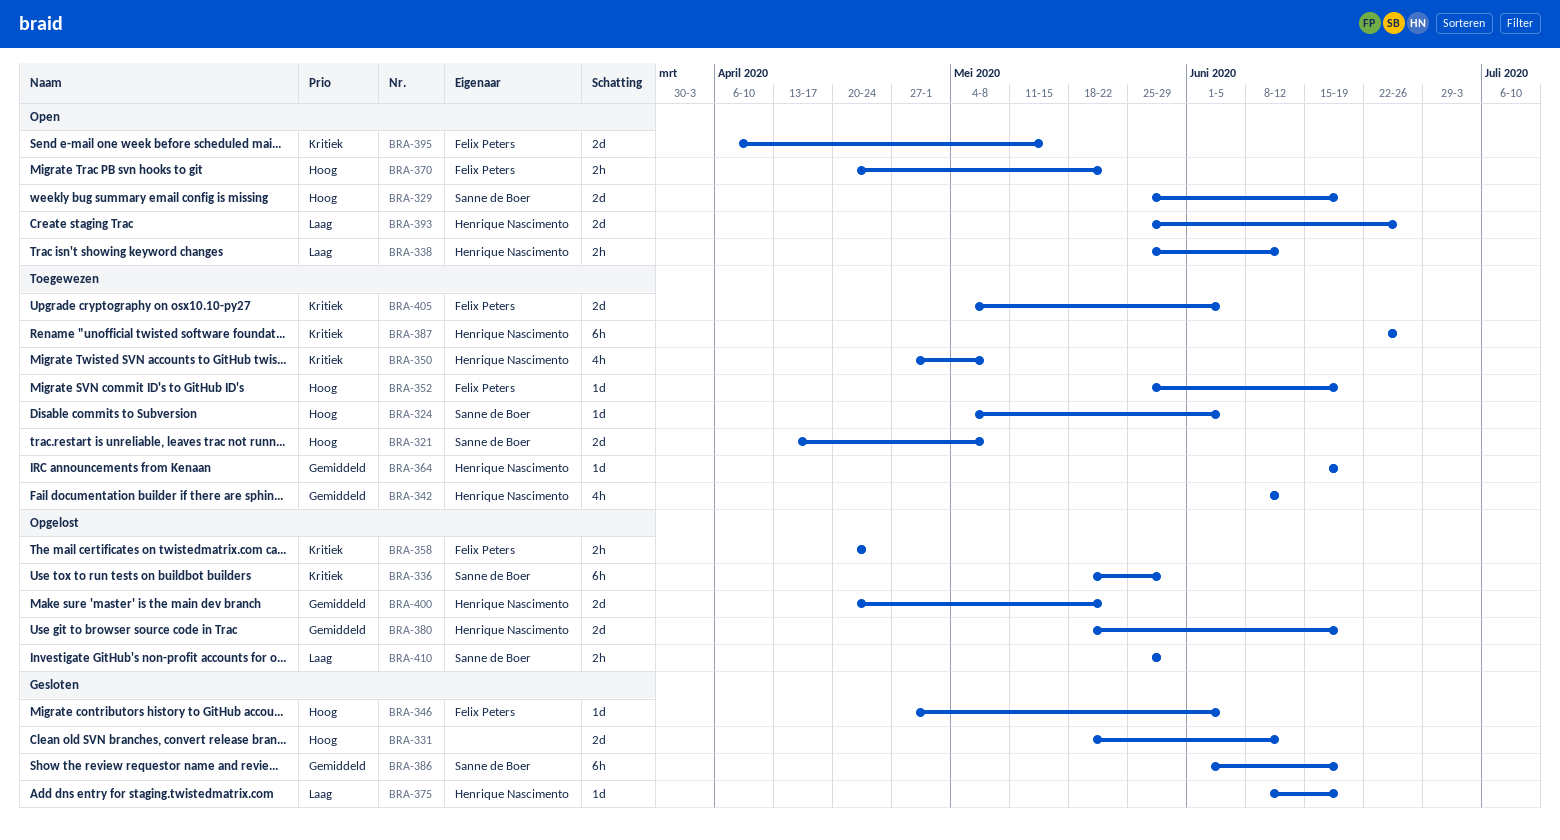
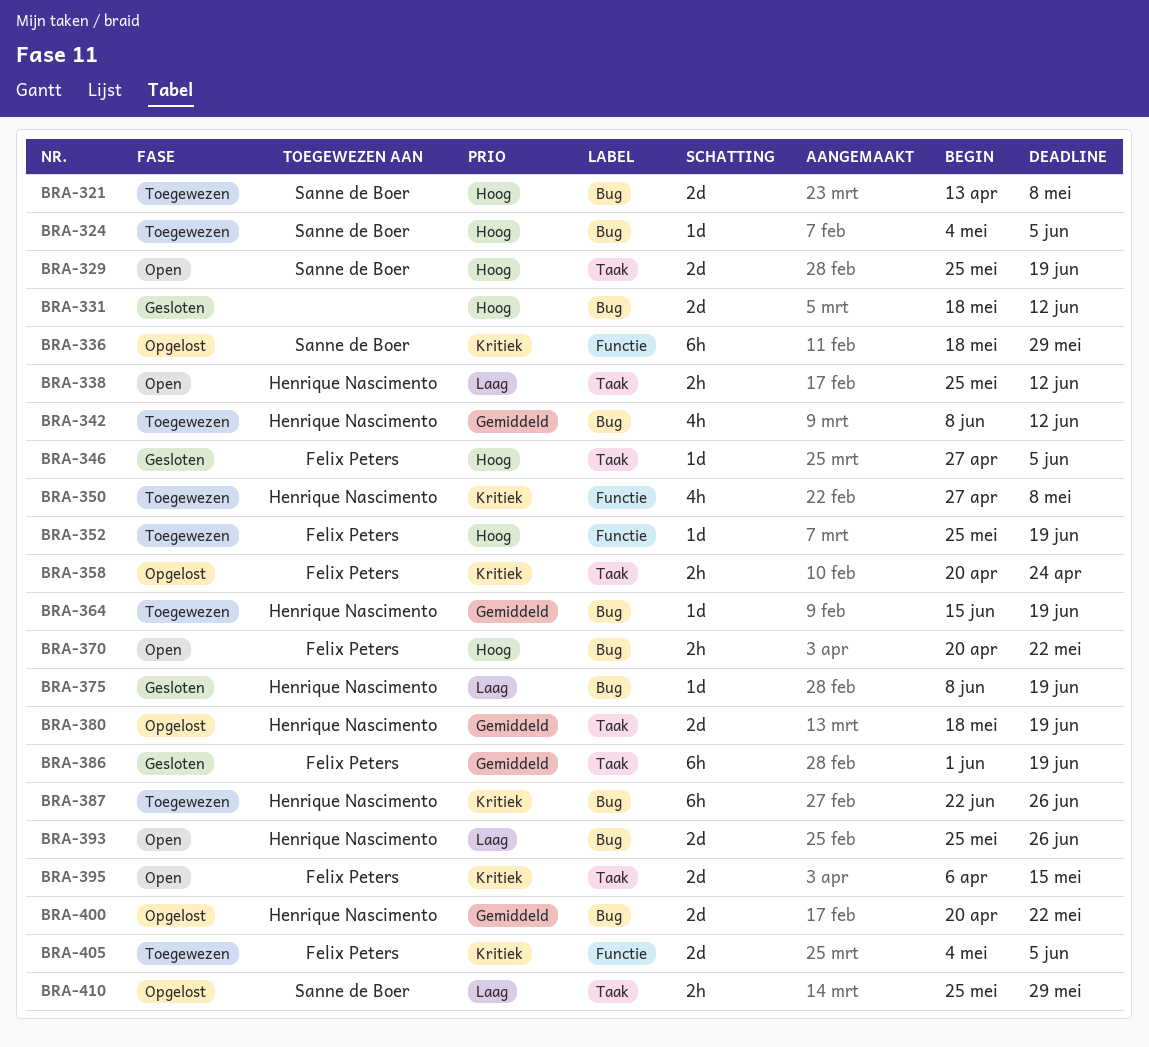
BRA-386, owner: Sanne de Boer -> Felix Peters

